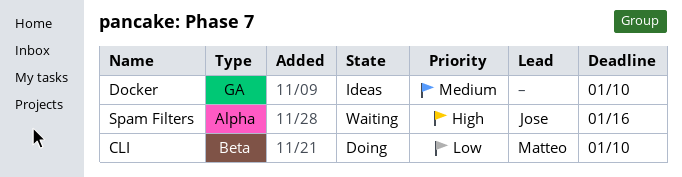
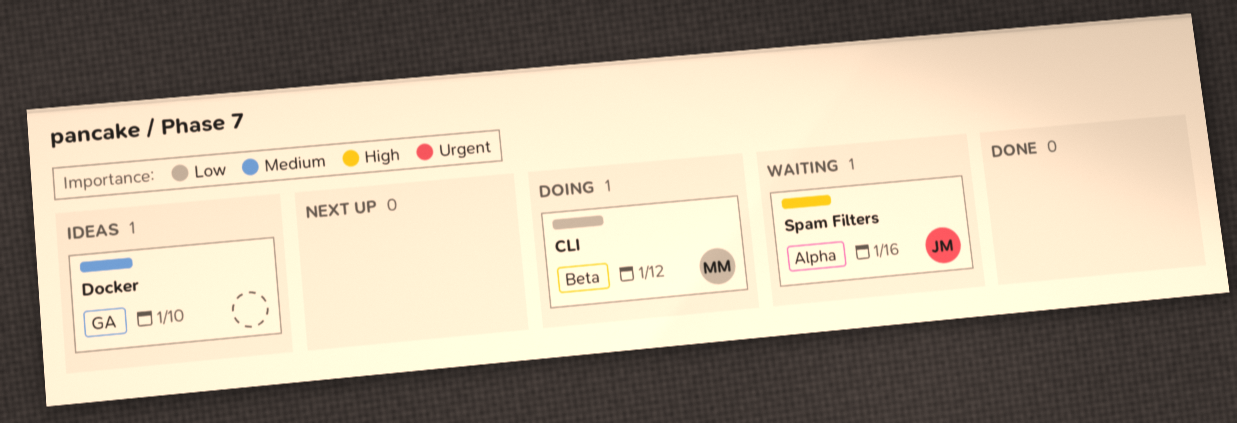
CLI, due: Jan 10 -> Jan 12

